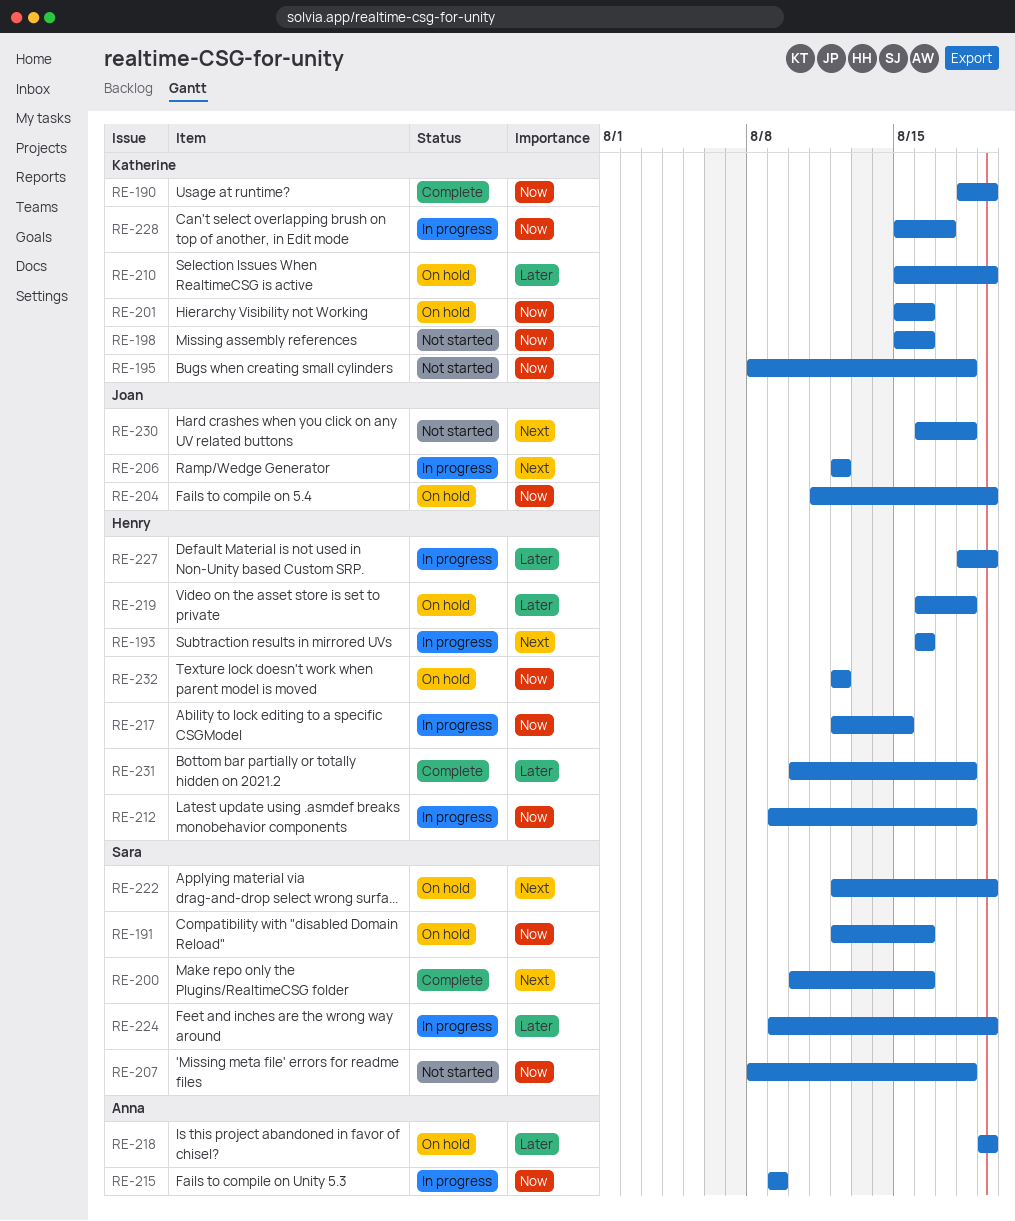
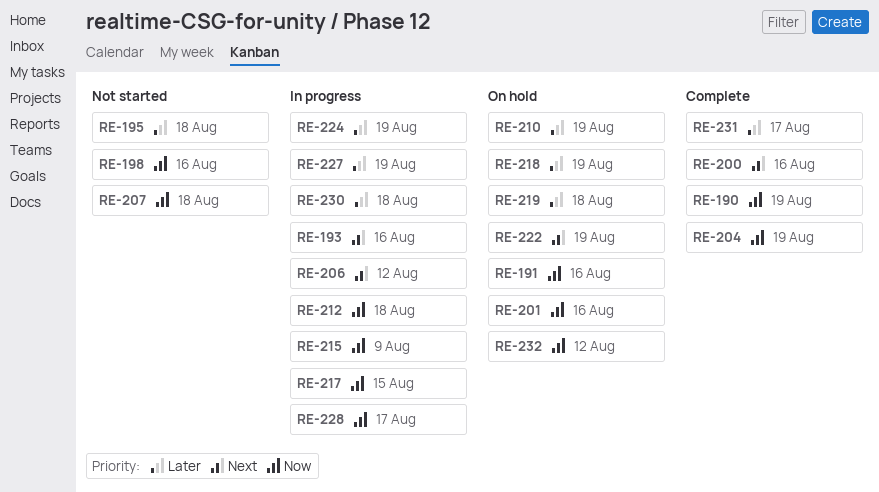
RE-195, priority: Now -> Later
RE-204, status: On hold -> Complete
RE-230, status: Not started -> In progress
RE-230, priority: Next -> Later
RE-231, due: Aug 18 -> Aug 17

